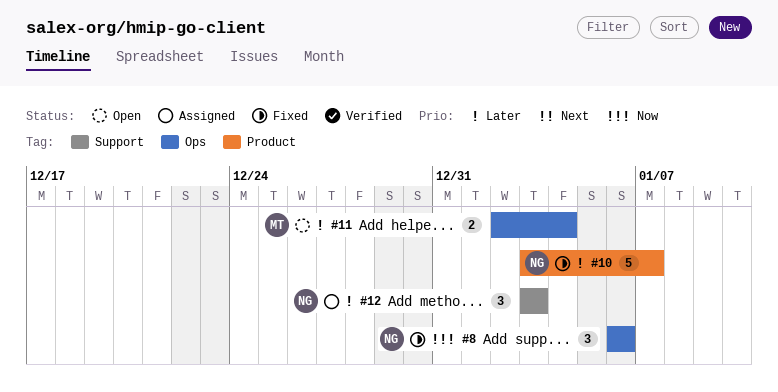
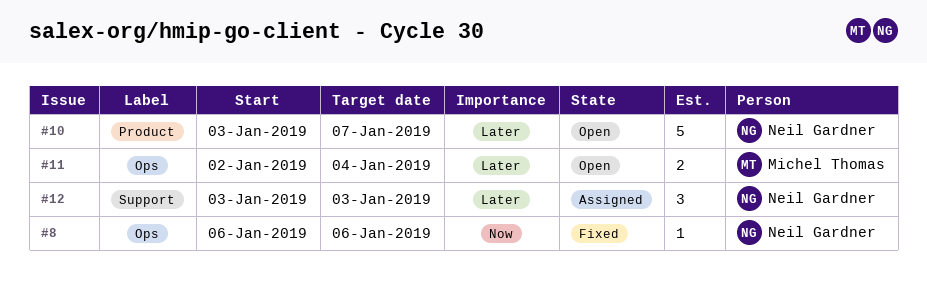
#8, estimate: 3 -> 1
#10, status: Fixed -> Open

